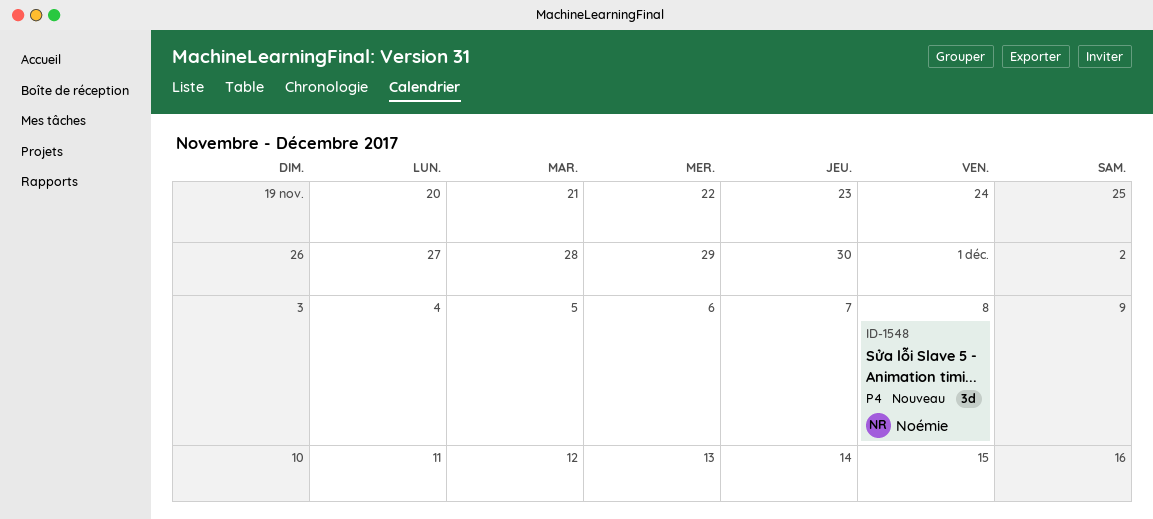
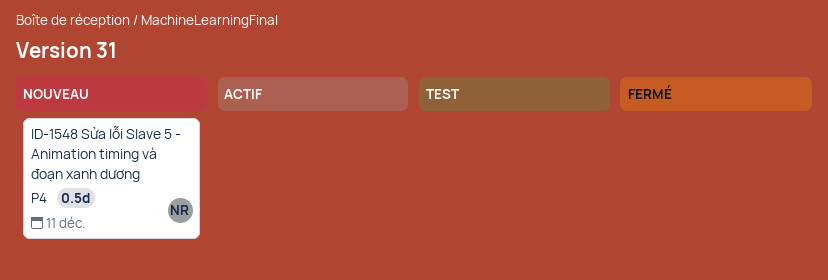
ID-1548, estimate: 3d -> 0.5d
ID-1548, due: Dec 8 -> Dec 11

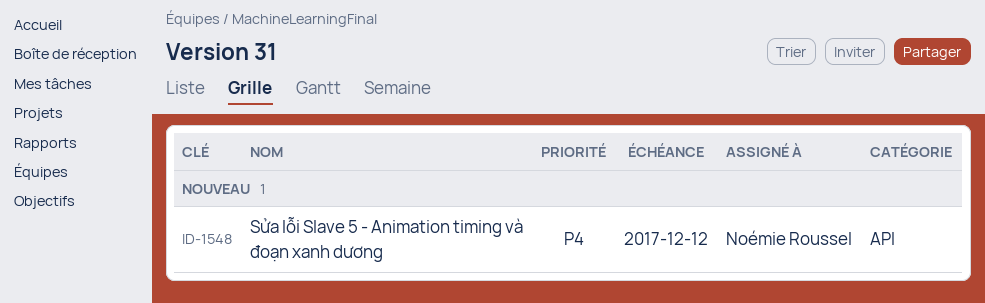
ID-1548, due: Dec 11 -> Dec 12

